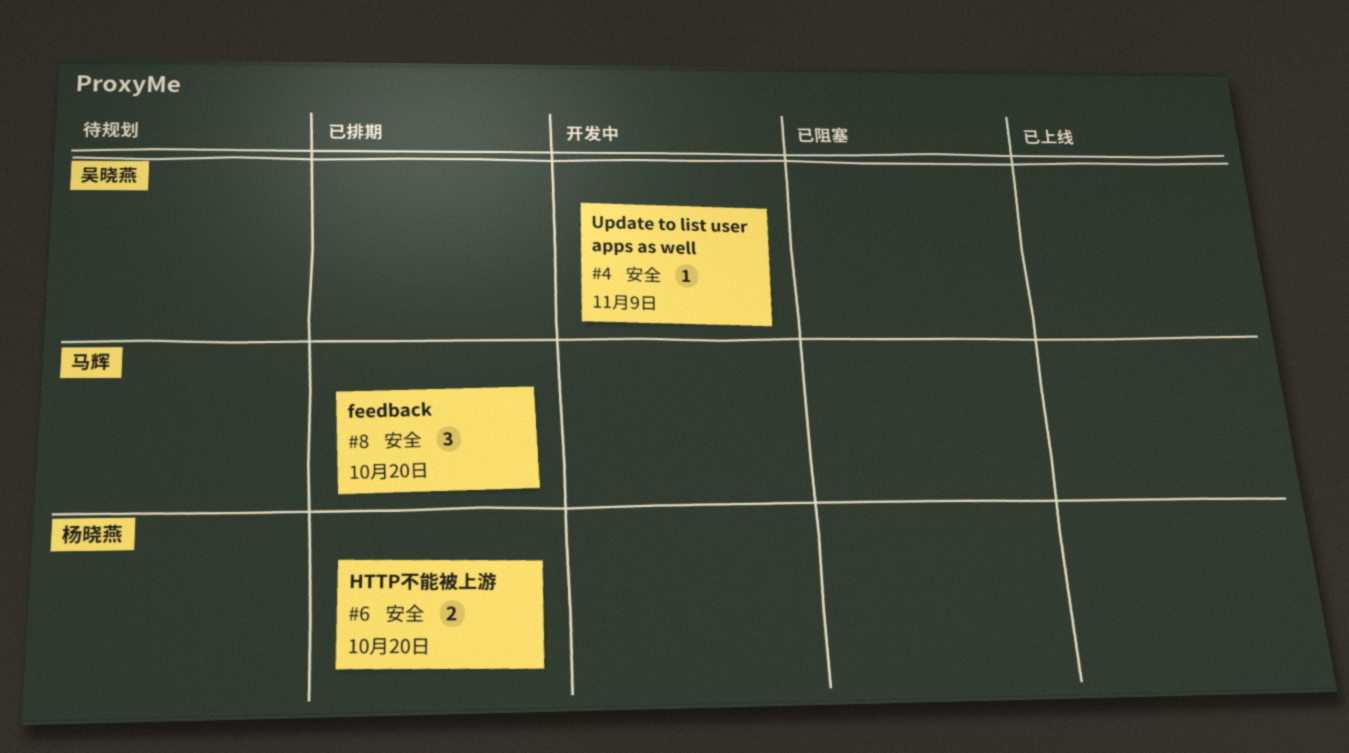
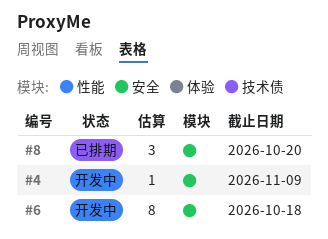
#6, status: 已排期 -> 开发中
#6, estimate: 2 -> 8
#6, due: Oct 20 -> Oct 18

